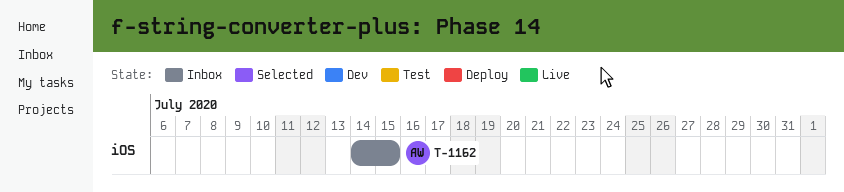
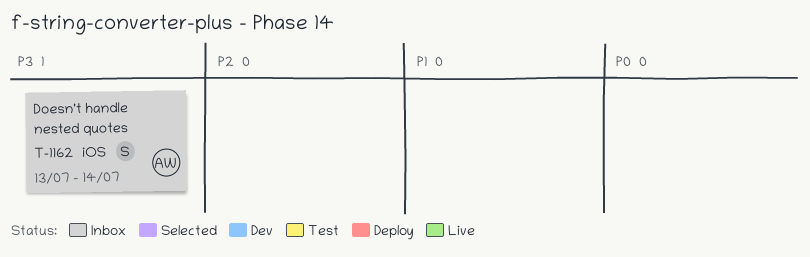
T-1162, start: Jul 14 -> Jul 13
T-1162, due: Jul 15 -> Jul 14

